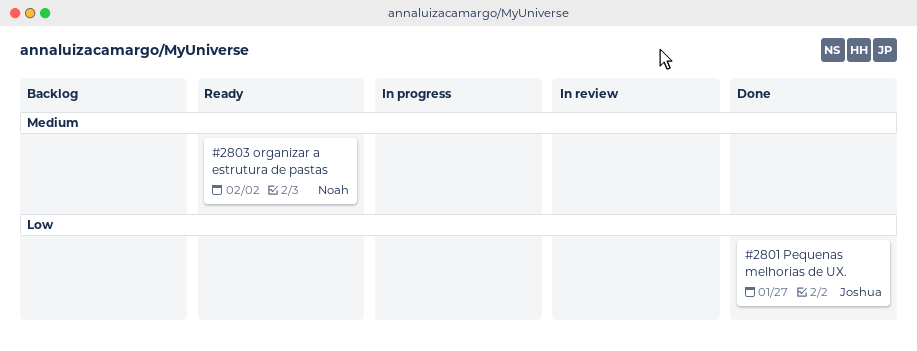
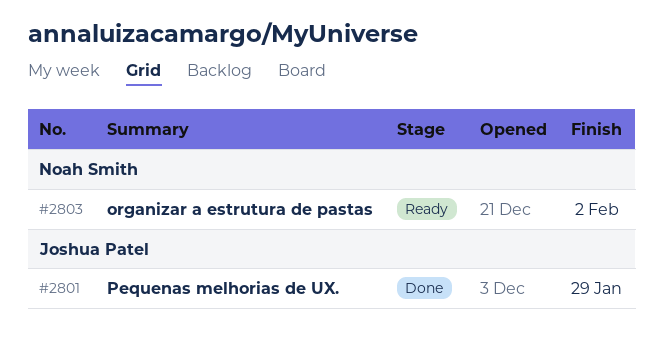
#2801, due: Jan 27 -> Jan 29

